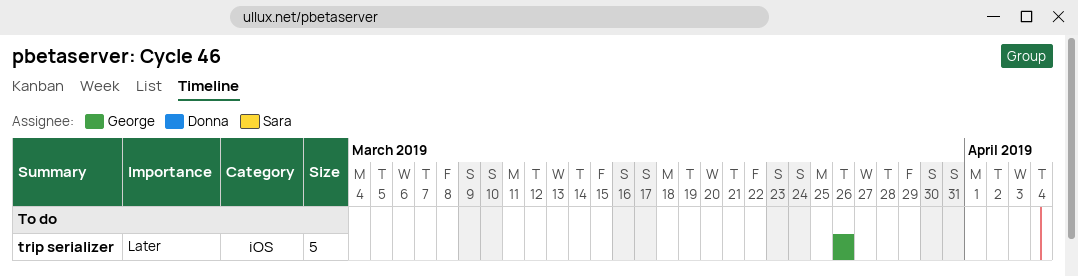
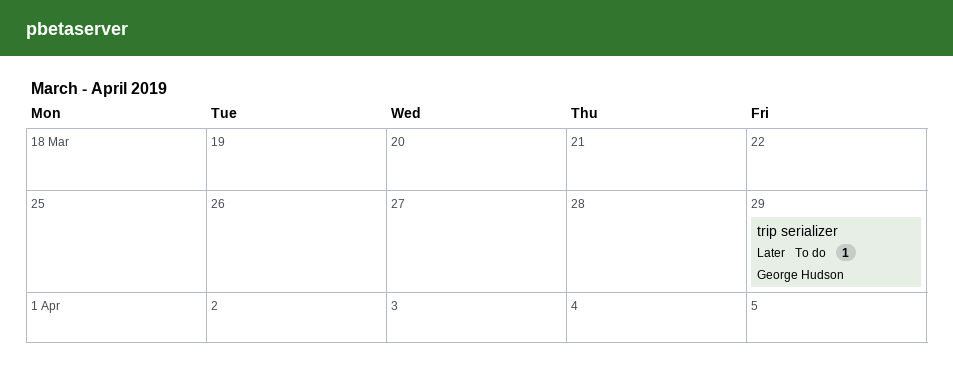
trip serializer, estimate: 5 -> 1
trip serializer, due: Mar 26 -> Mar 29

